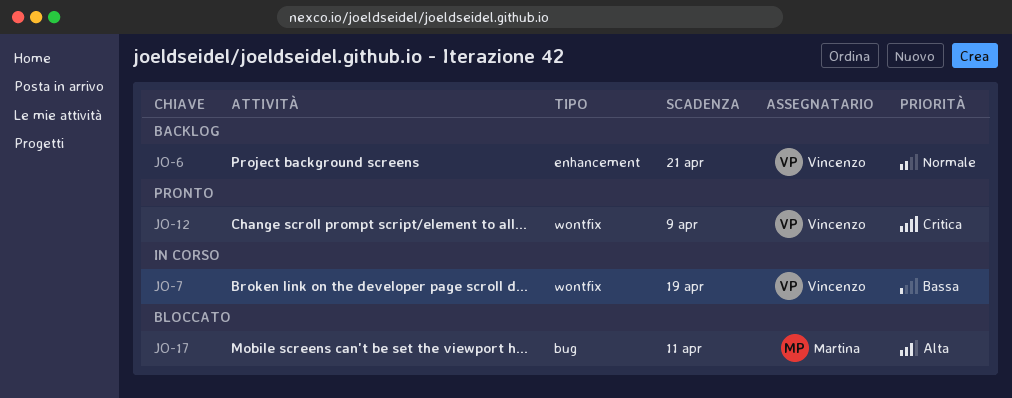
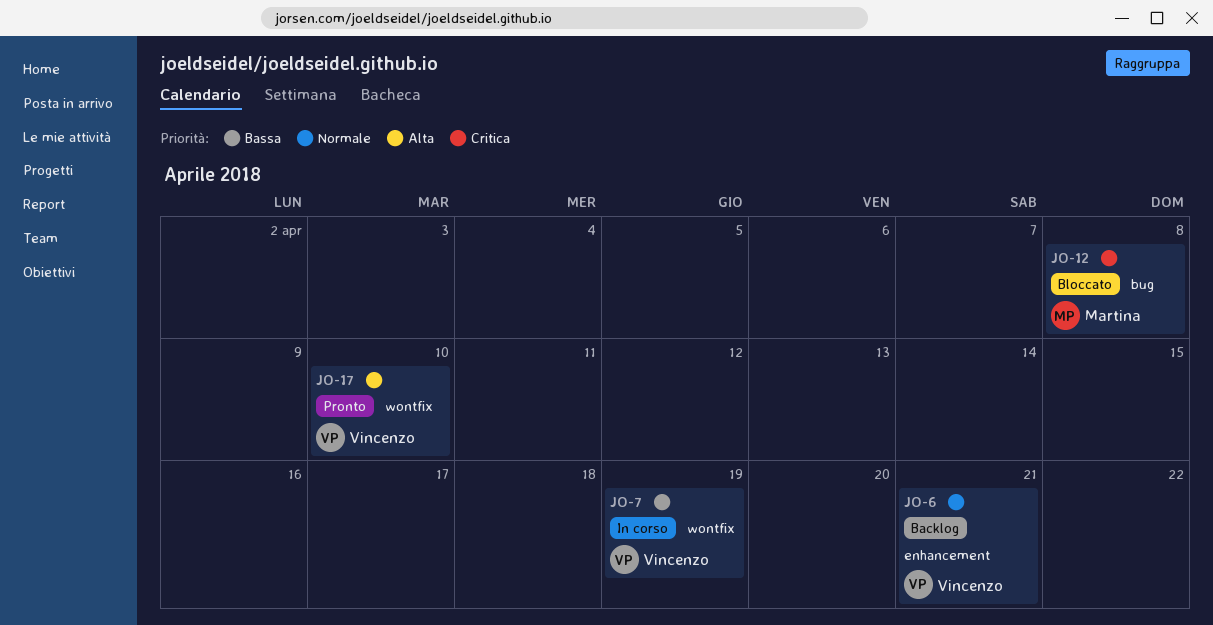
JO-12, status: Pronto -> Bloccato
JO-12, owner: Vincenzo -> Martina
JO-12, label: wontfix -> bug
JO-12, due: Apr 9 -> Apr 8
JO-17, status: Bloccato -> Pronto
JO-17, owner: Martina -> Vincenzo
JO-17, label: bug -> wontfix
JO-17, due: Apr 11 -> Apr 10

